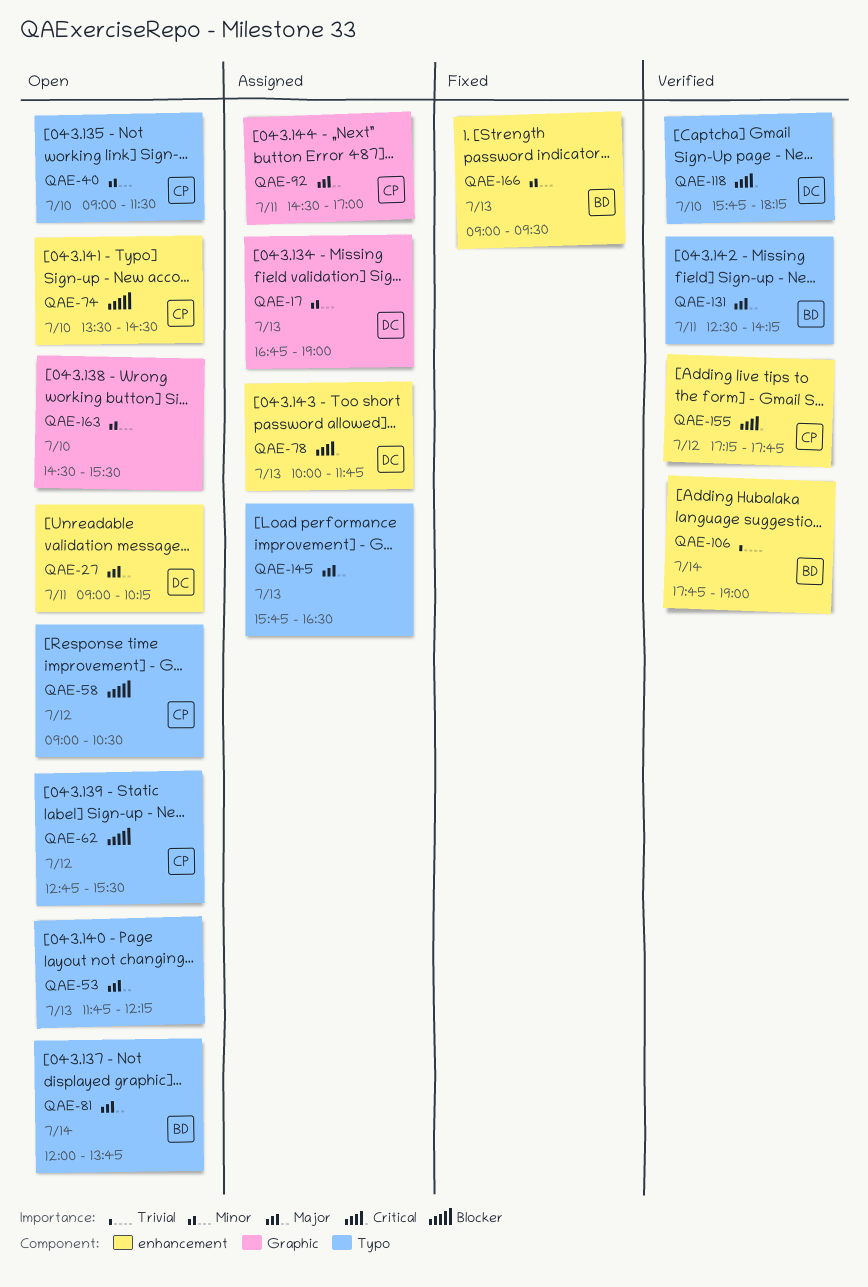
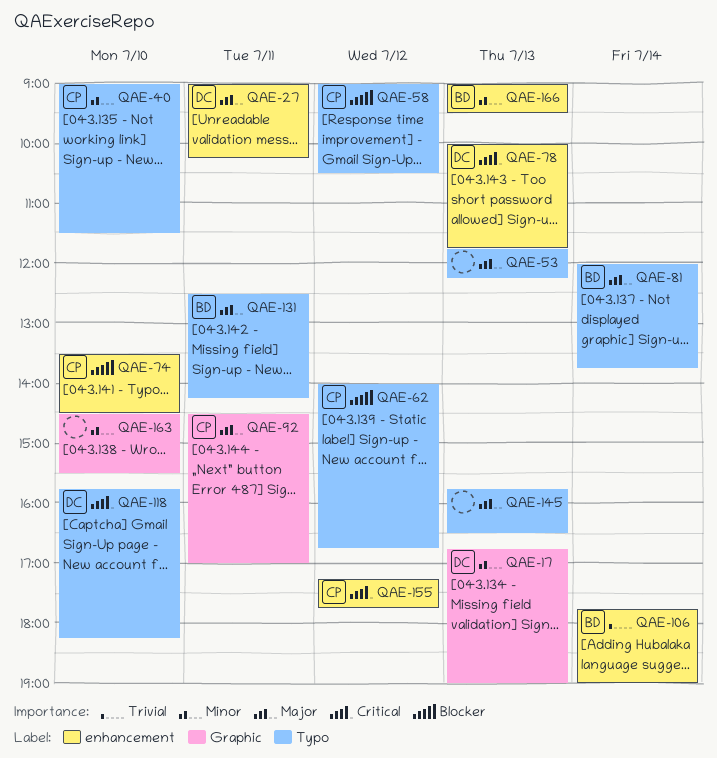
QAE-62, begins: 12:45 -> 14:00
QAE-62, ends: 15:30 -> 16:45

